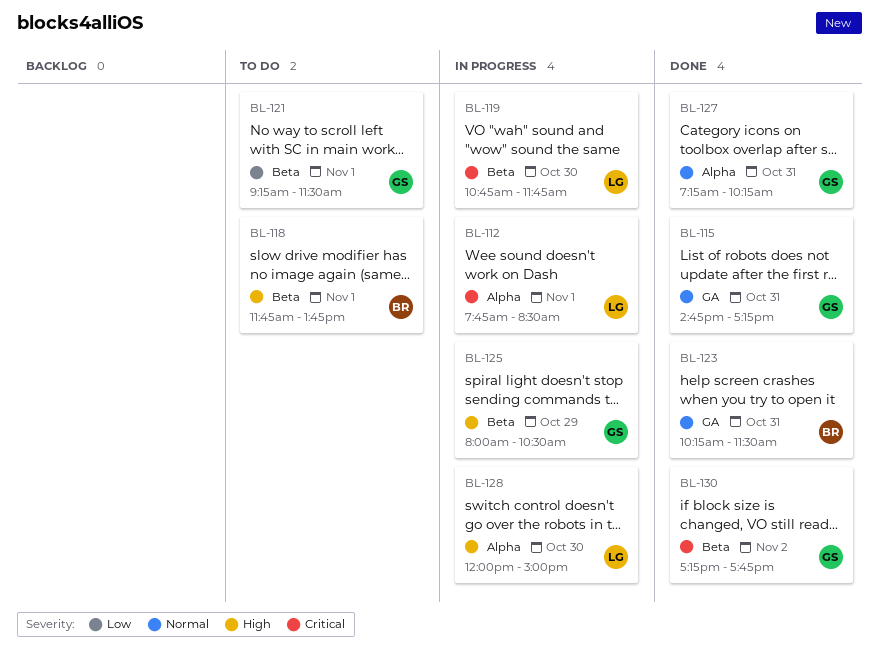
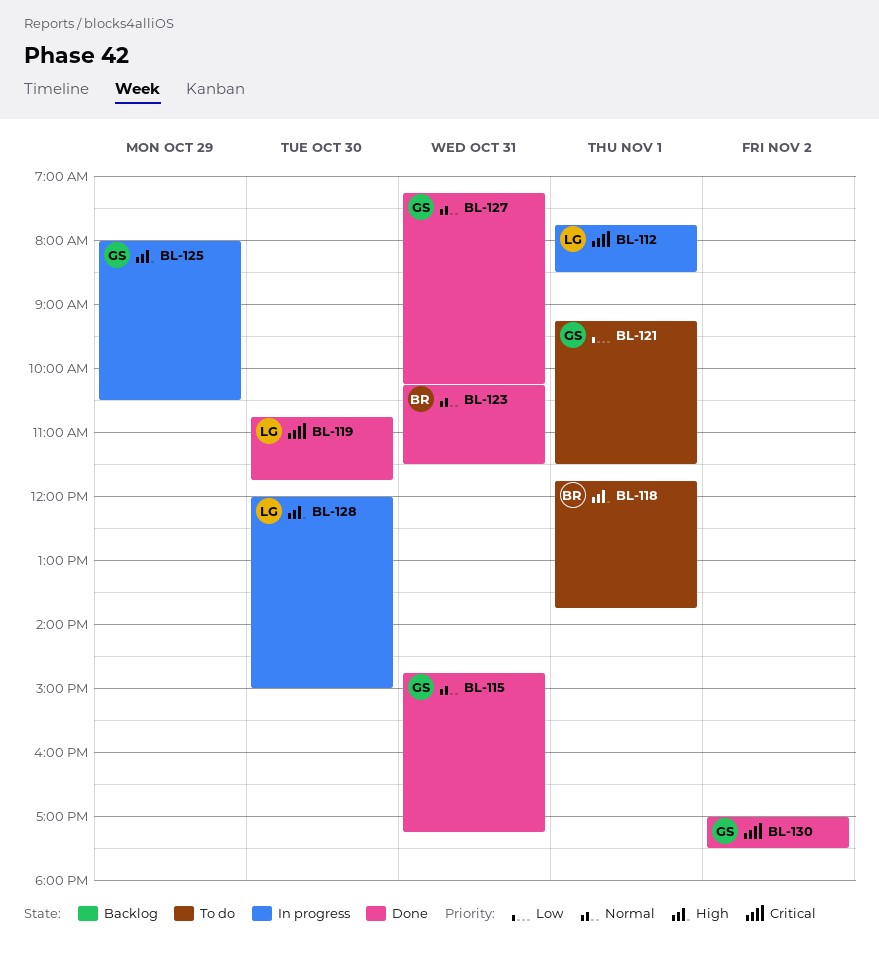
BL-119, status: In progress -> Done
BL-130, begins: 17:15 -> 17:00
BL-130, ends: 17:45 -> 17:30

